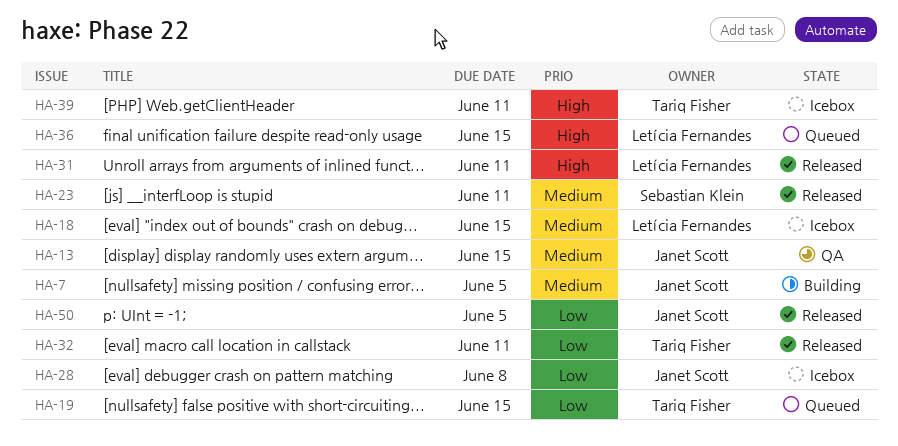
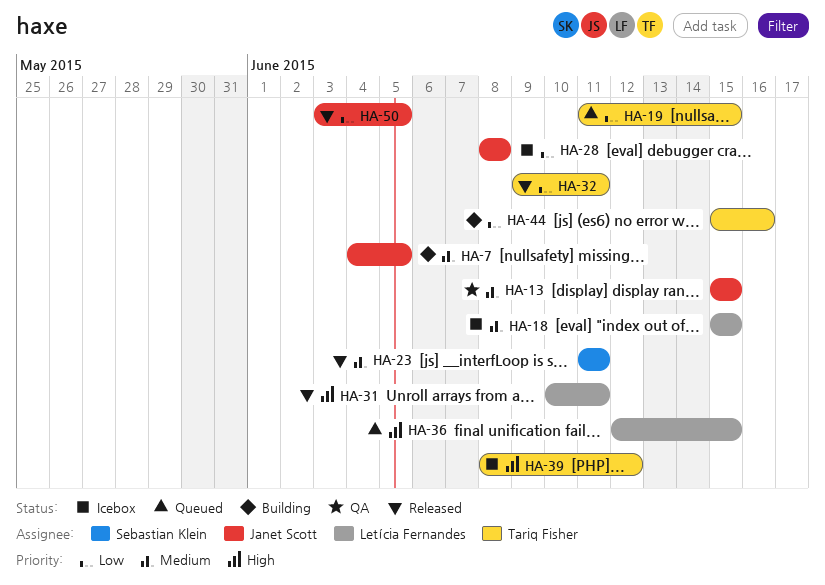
HA-39, due: Jun 11 -> Jun 12
HA-44: none -> present

